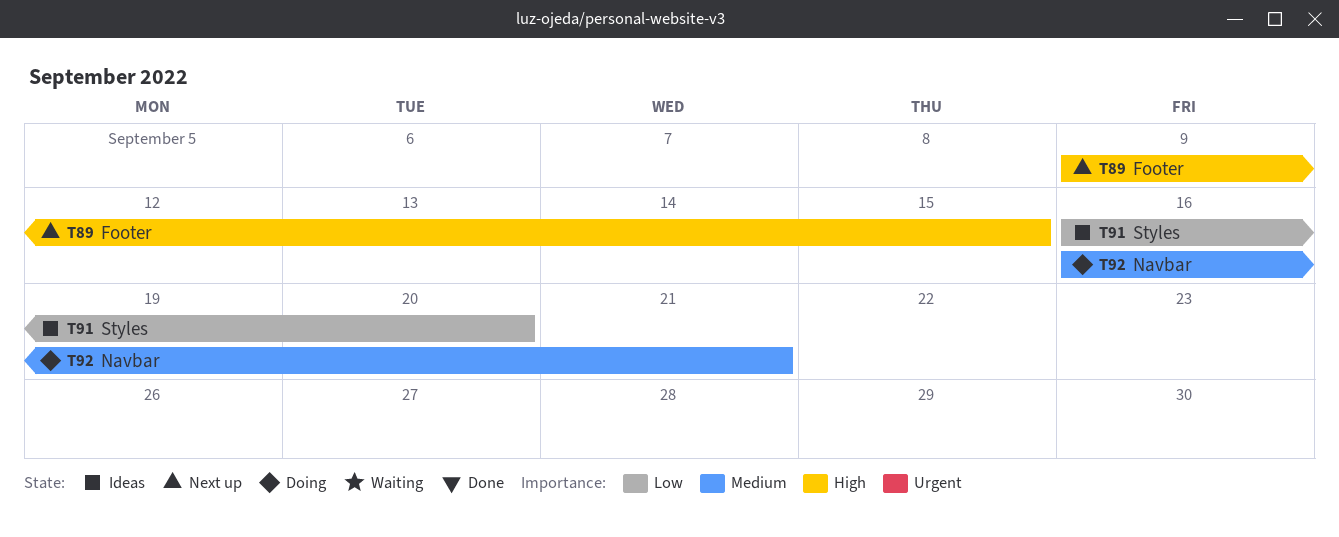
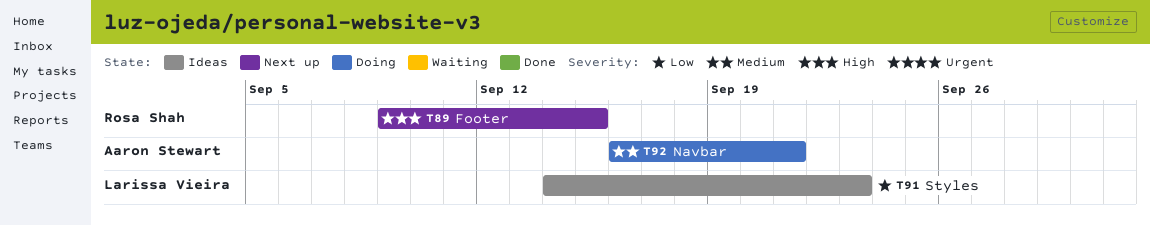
T91, start: Sep 16 -> Sep 14
T91, due: Sep 20 -> Sep 23

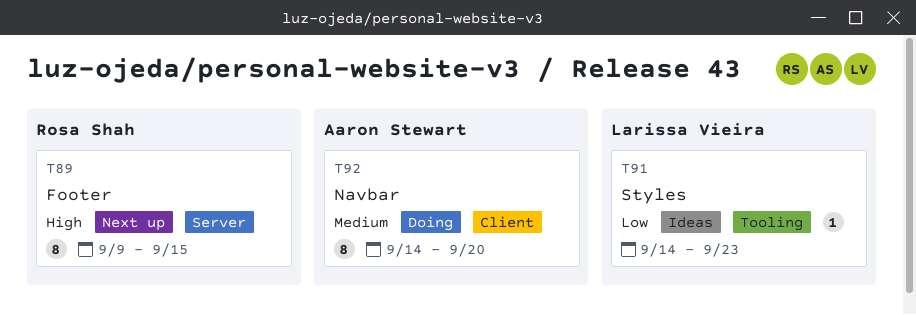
T92, start: Sep 16 -> Sep 14
T92, due: Sep 21 -> Sep 20

